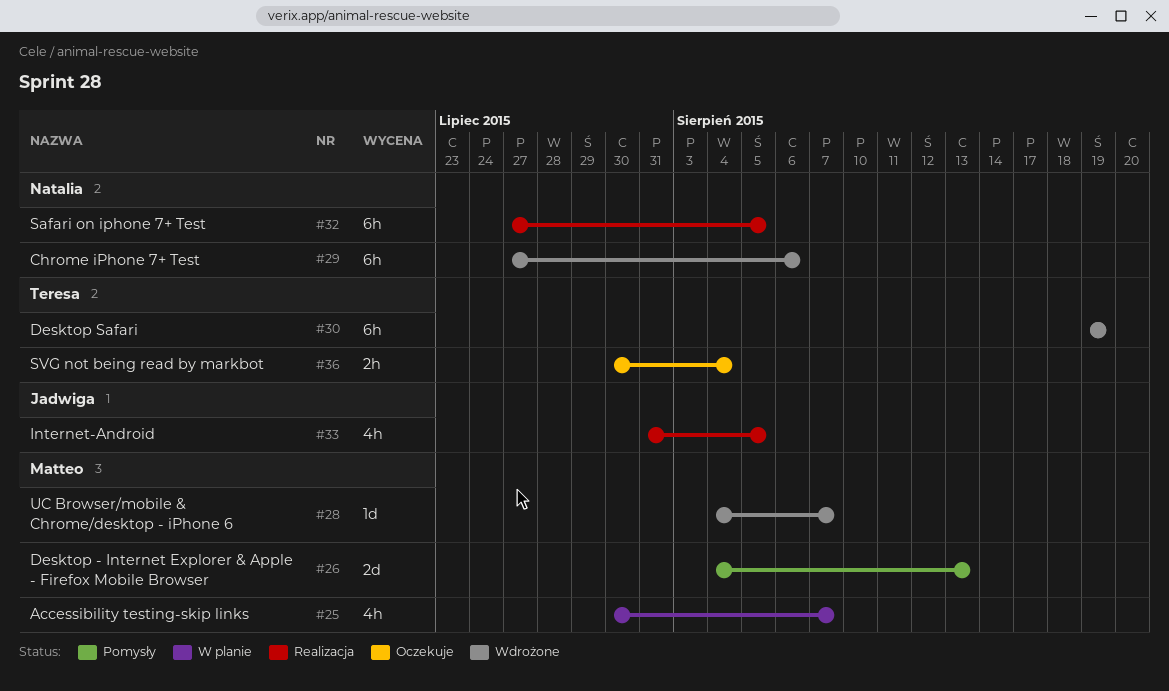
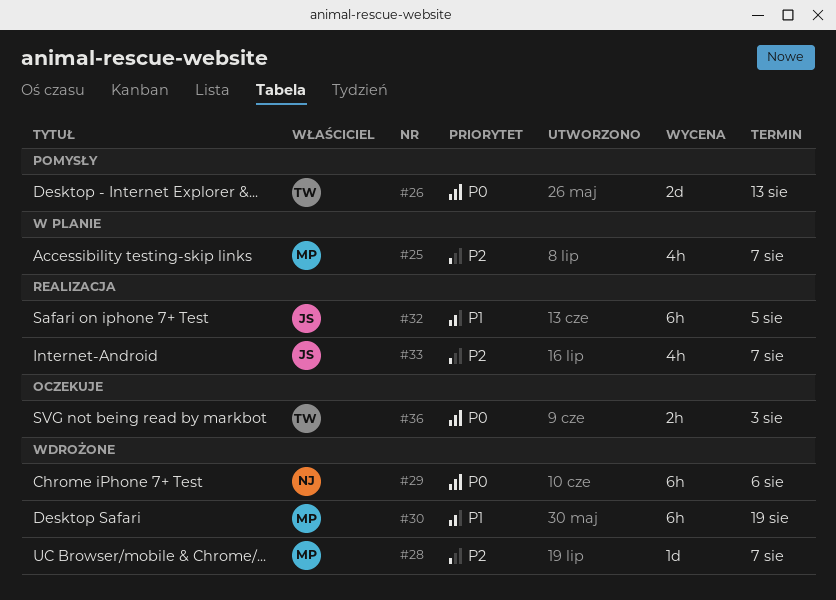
#26, owner: Matteo -> Teresa
#30, owner: Teresa -> Matteo
#32, owner: Natalia -> Jadwiga
#33, due: Aug 5 -> Aug 7
#36, due: Aug 4 -> Aug 3

